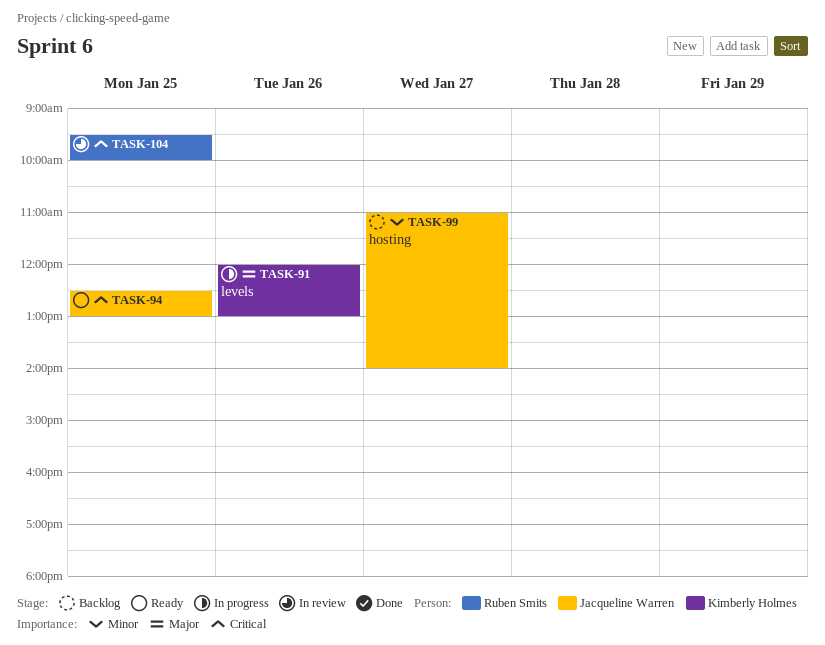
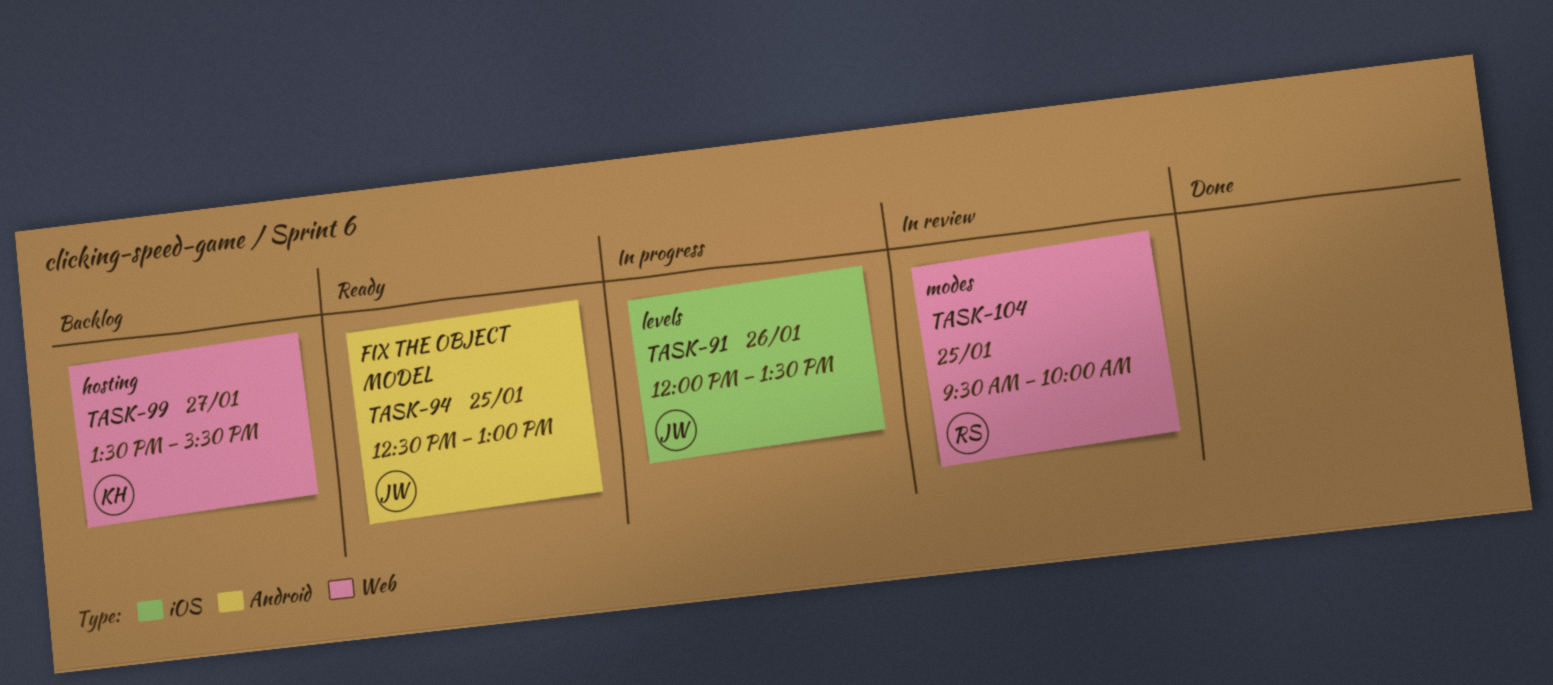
TASK-91, owner: Kimberly Holmes -> Jacqueline Warren
TASK-91, ends: 13:00 -> 13:30
TASK-99, owner: Jacqueline Warren -> Kimberly Holmes
TASK-99, begins: 11:00 -> 13:30
TASK-99, ends: 14:00 -> 15:30

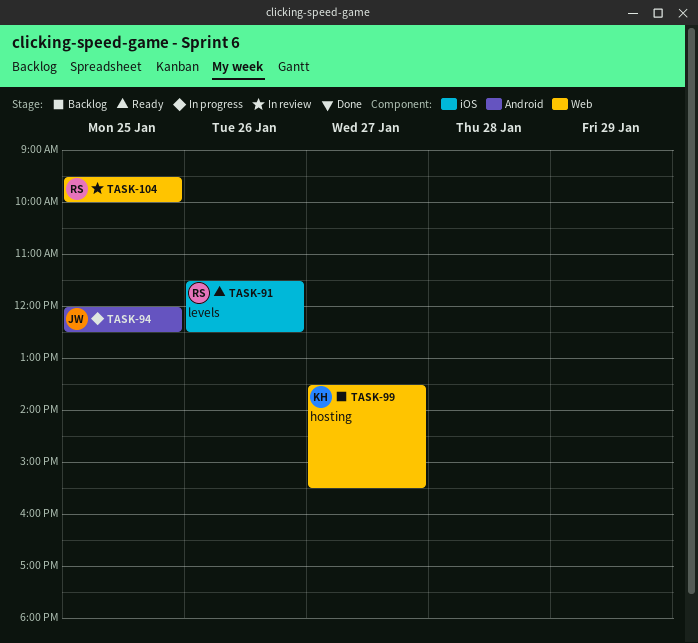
TASK-91, status: In progress -> Ready
TASK-91, owner: JW -> RS
TASK-91, begins: 12:00 -> 11:30
TASK-91, ends: 13:30 -> 12:30
TASK-94, status: Ready -> In progress
TASK-94, begins: 12:30 -> 12:00
TASK-94, ends: 13:00 -> 12:30

